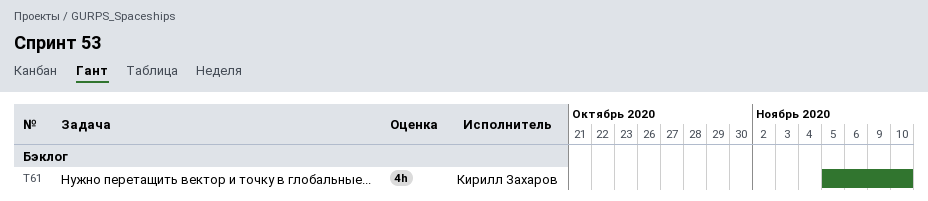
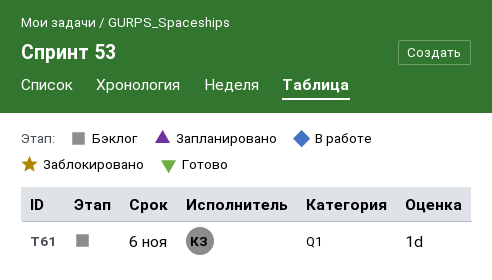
T61, estimate: 4h -> 1d
T61, due: Nov 10 -> Nov 6

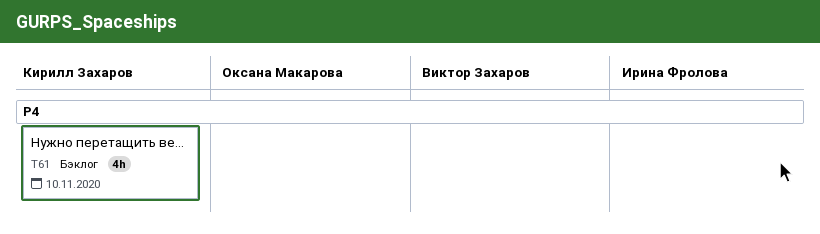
T61, estimate: 1d -> 4h
T61, due: Nov 6 -> Nov 10

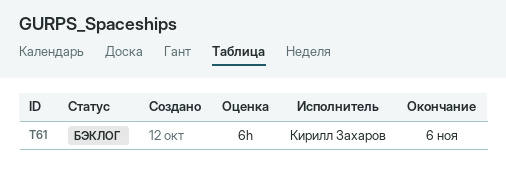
T61, estimate: 4h -> 6h
T61, due: Nov 10 -> Nov 6

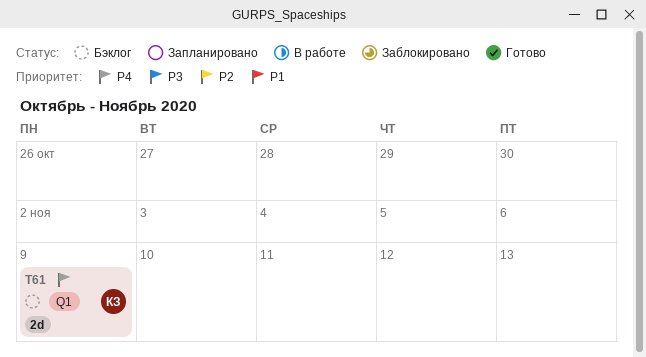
T61, estimate: 6h -> 2d
T61, due: Nov 6 -> Nov 9

